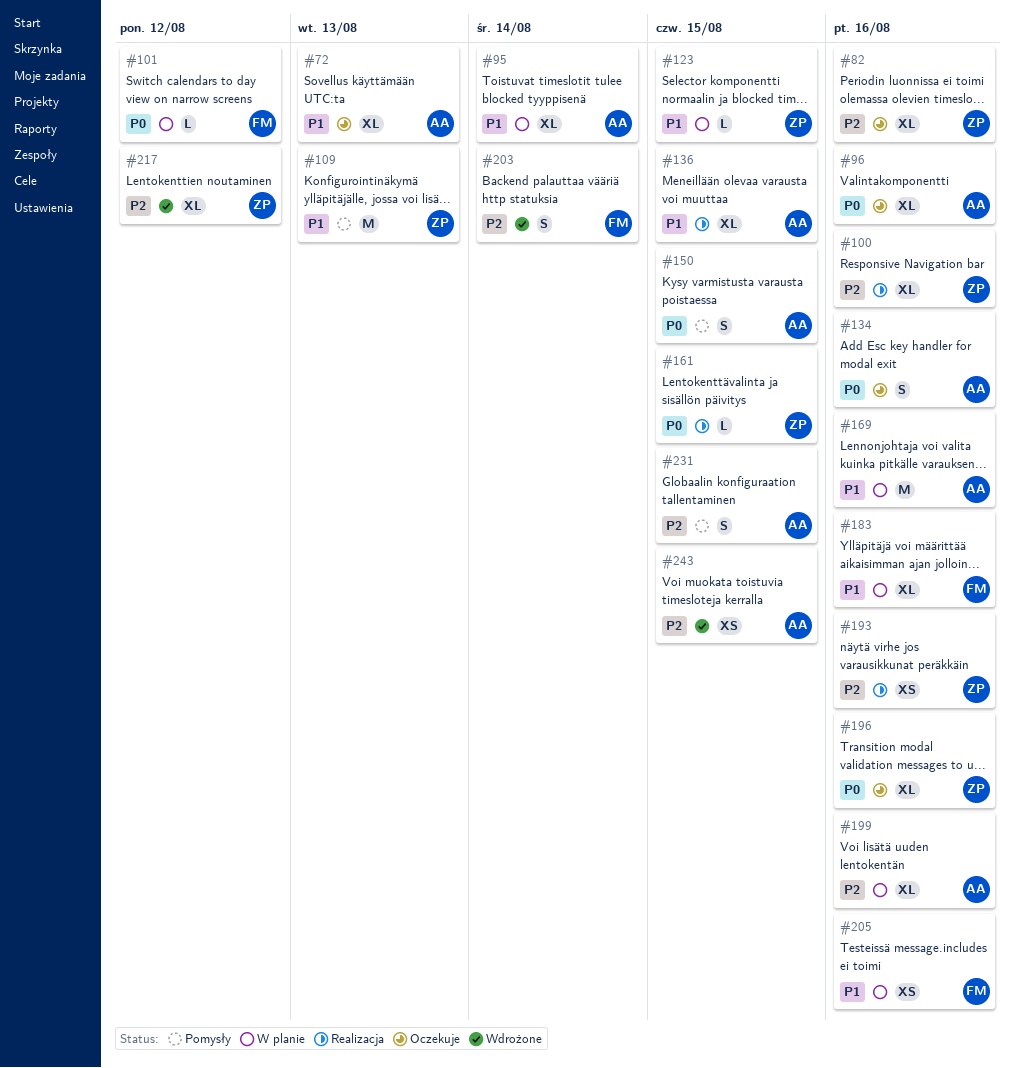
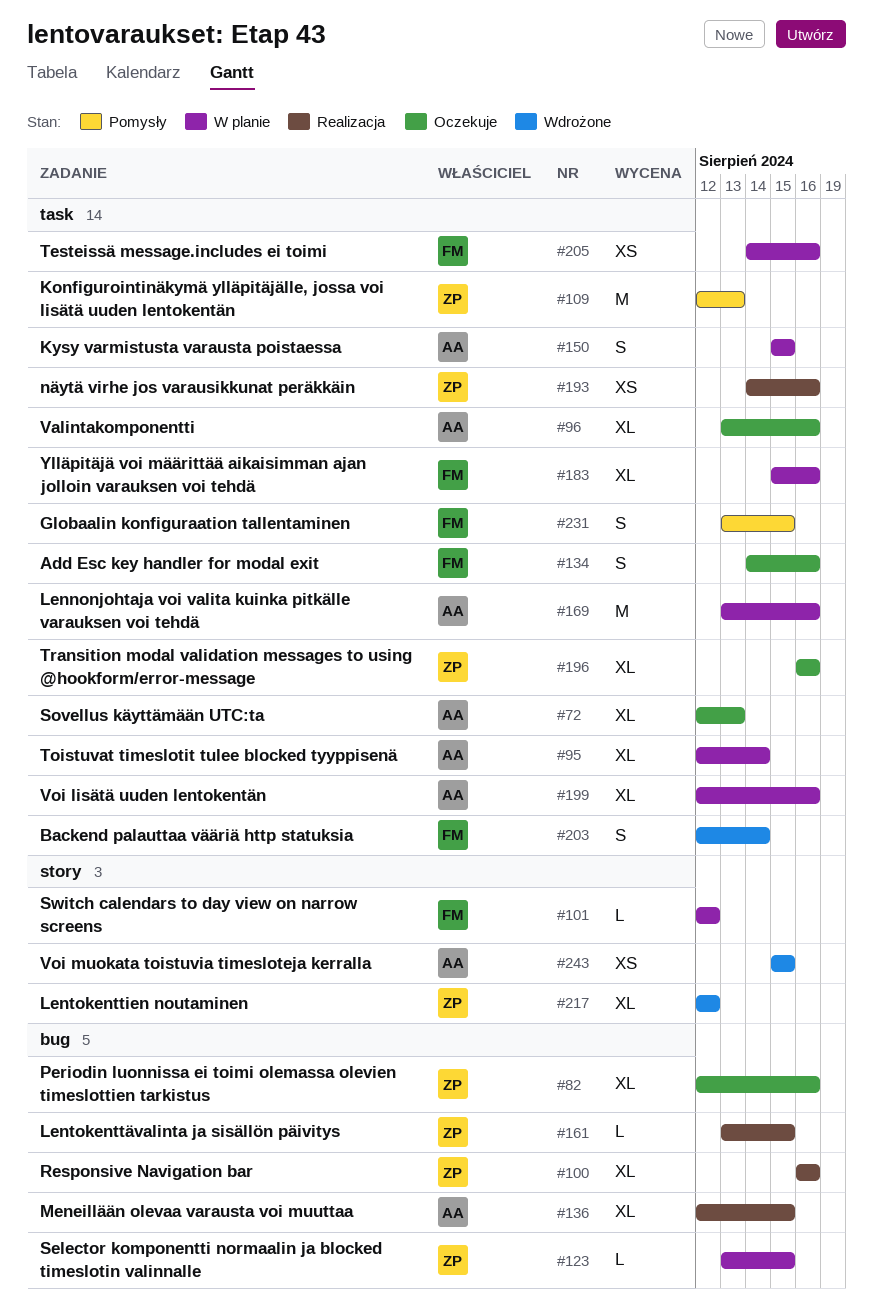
#134, owner: AA -> FM
#150, status: Pomysły -> W planie
#231, owner: AA -> FM

